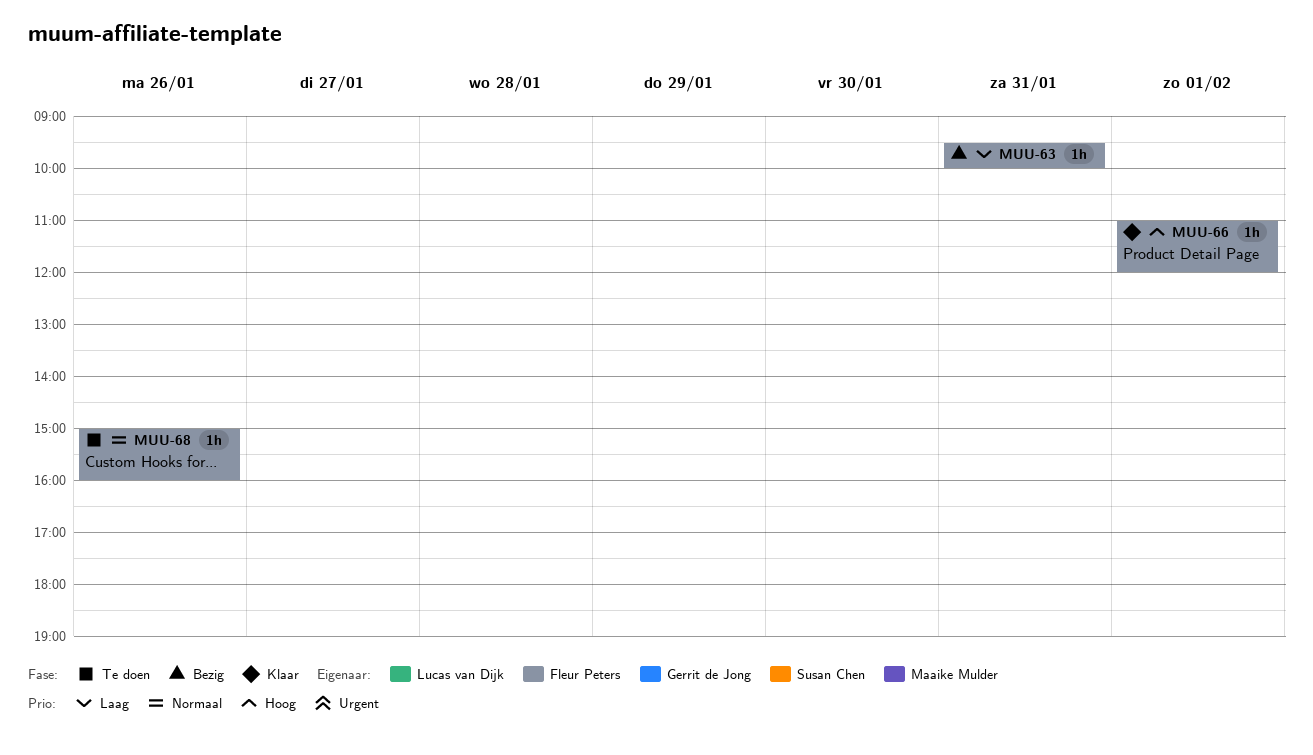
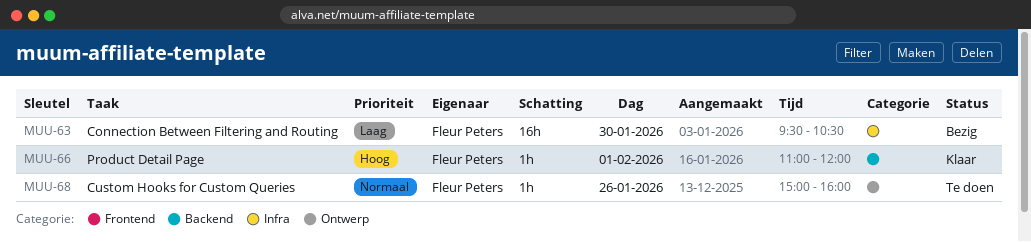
MUU-63, estimate: 1h -> 16h
MUU-63, day: Jan 31 -> Jan 30
MUU-63, ends: 10:00 -> 10:30

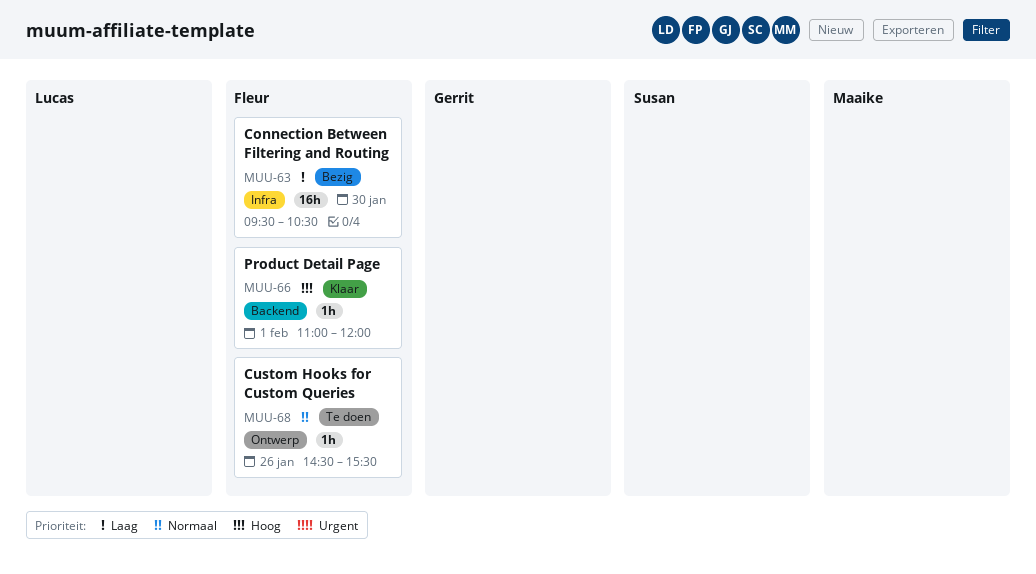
MUU-68, begins: 15:00 -> 14:30
MUU-68, ends: 16:00 -> 15:30

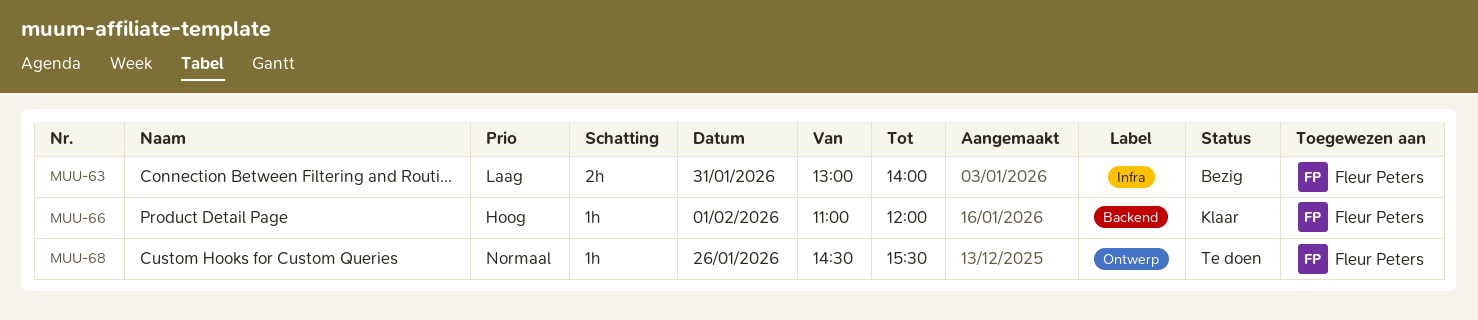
MUU-63, estimate: 16h -> 2h
MUU-63, day: Jan 30 -> Jan 31
MUU-63, begins: 09:30 -> 13:00
MUU-63, ends: 10:30 -> 14:00

